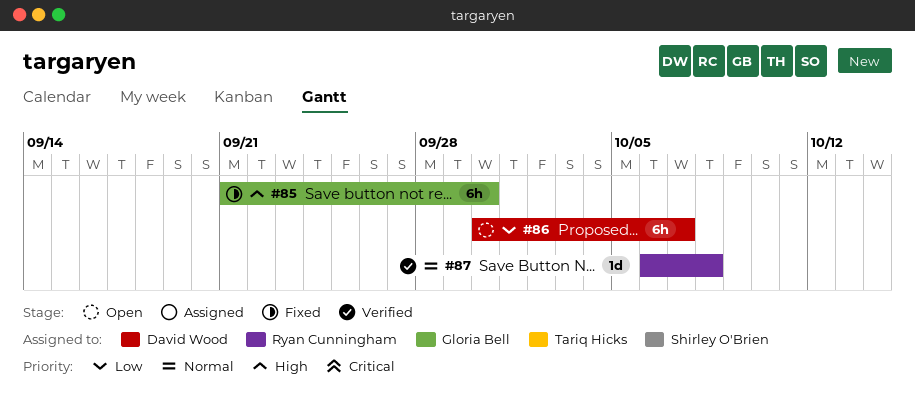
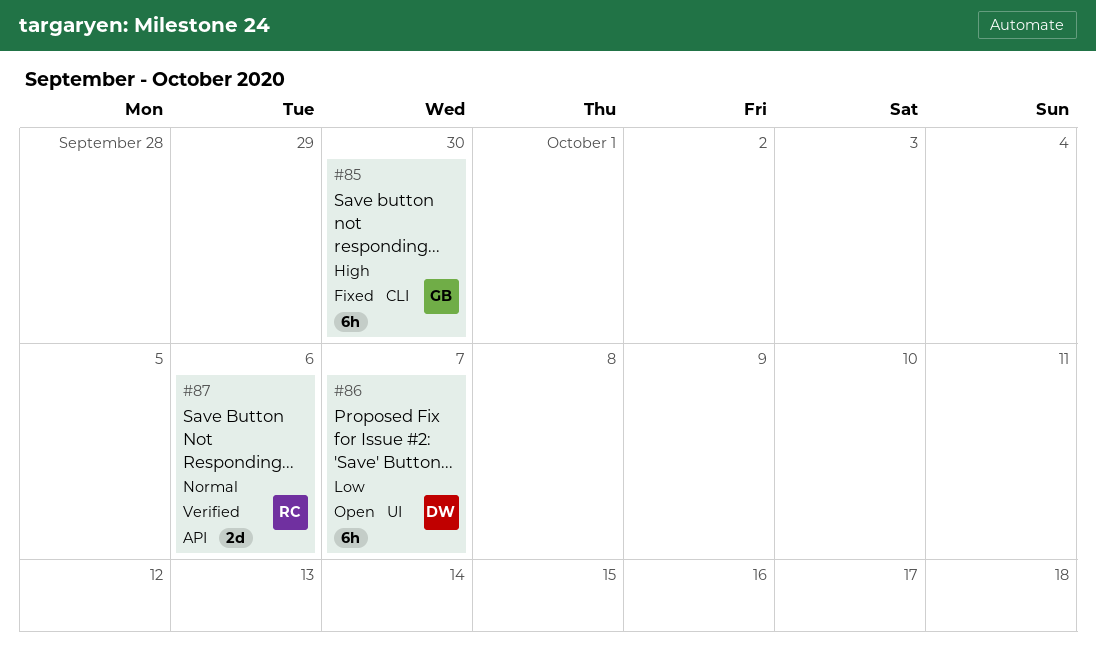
#87, estimate: 1d -> 2d
#87, due: Oct 8 -> Oct 6

